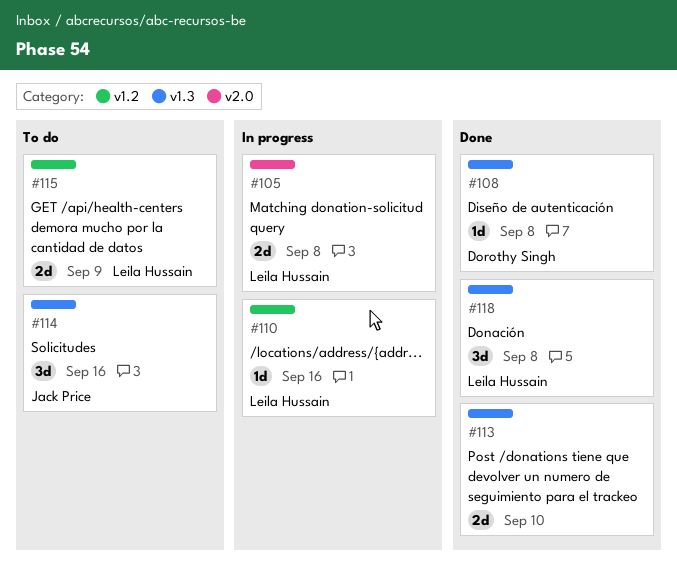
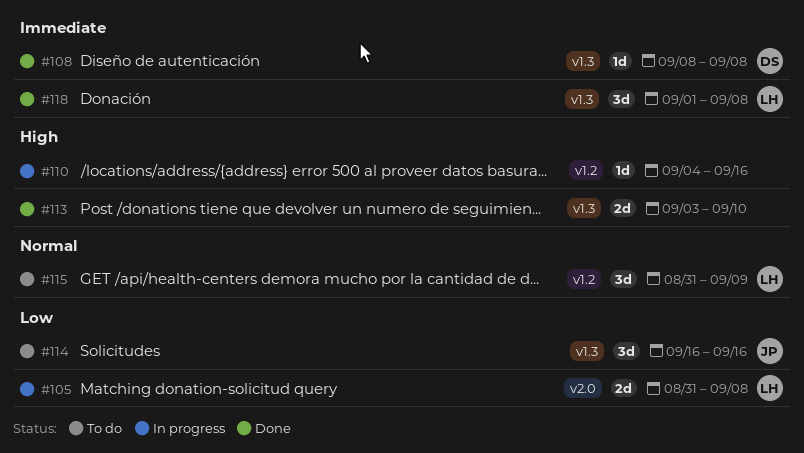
#110, owner: Leila Hussain -> none
#115, estimate: 2d -> 3d

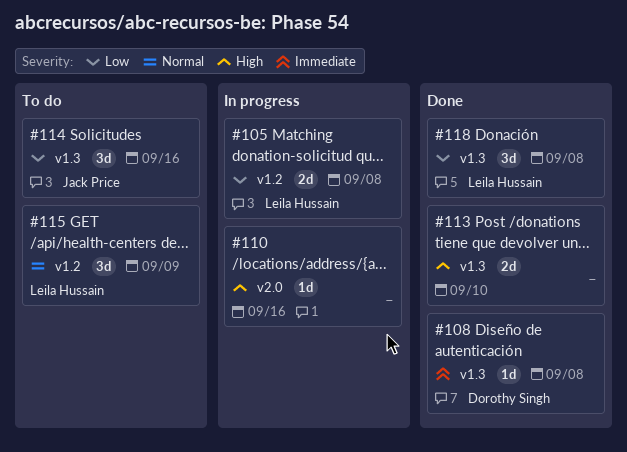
#105, label: v2.0 -> v1.2
#110, label: v1.2 -> v2.0
#118, priority: Immediate -> Low

